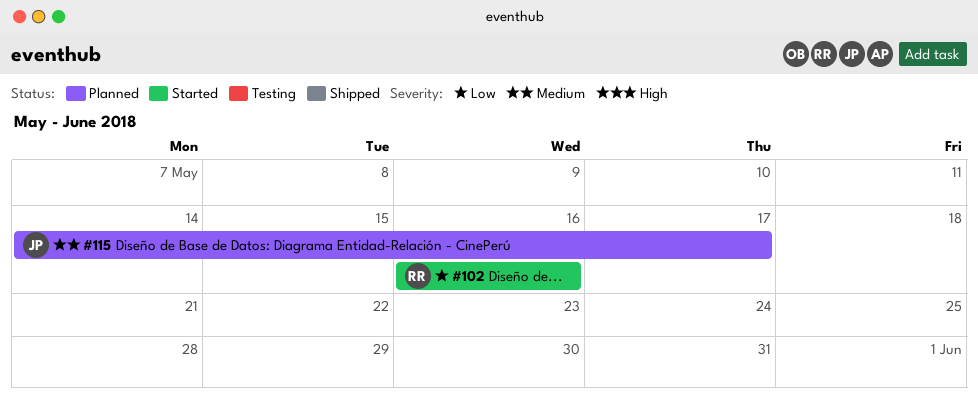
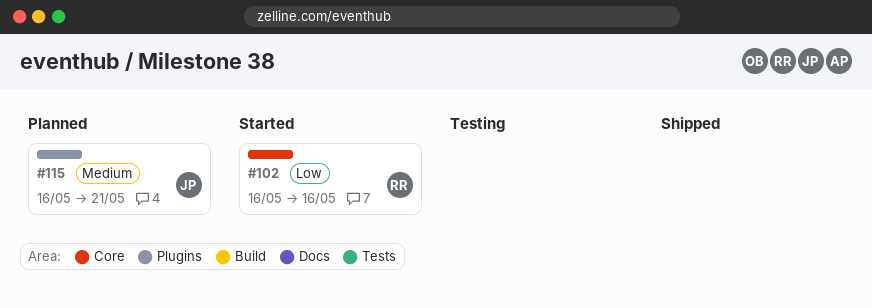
#115, start: May 14 -> May 16
#115, due: May 17 -> May 21

